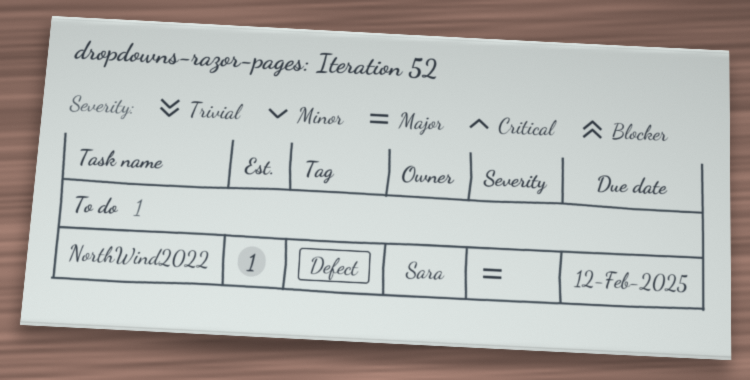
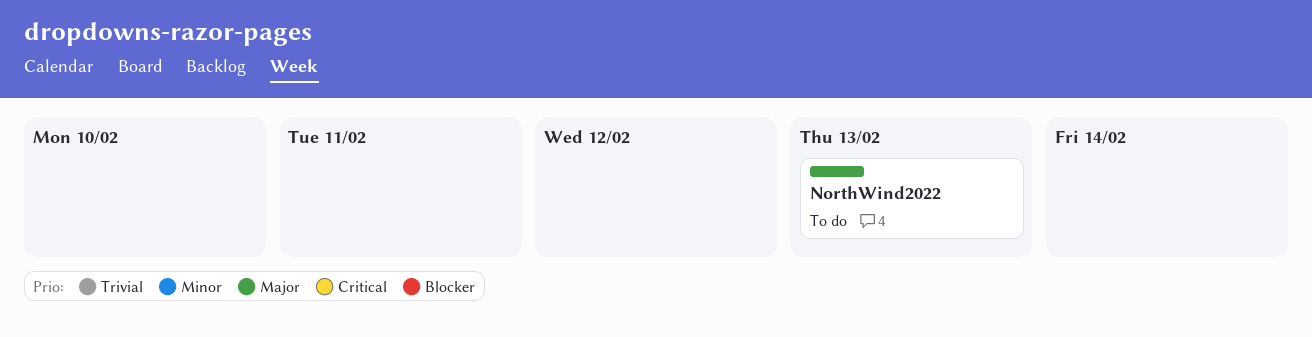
NorthWind2022, due: Feb 12 -> Feb 13

